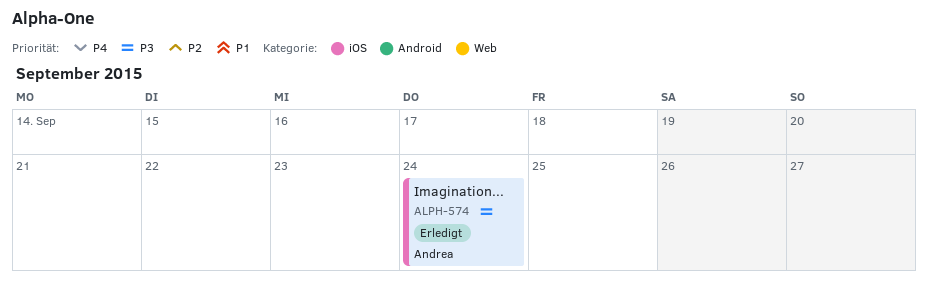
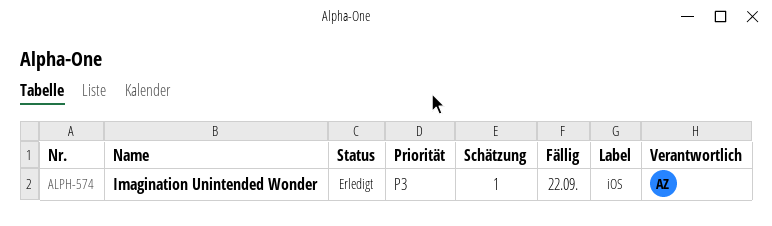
ALPH-574, due: Sep 24 -> Sep 22

